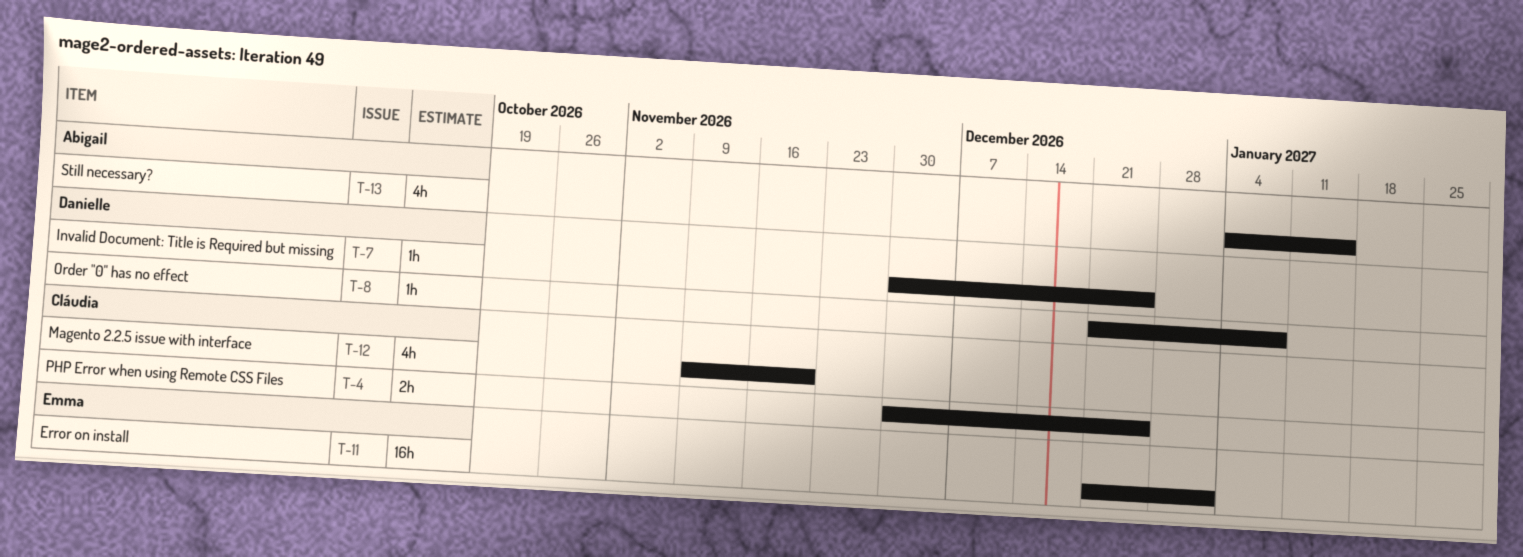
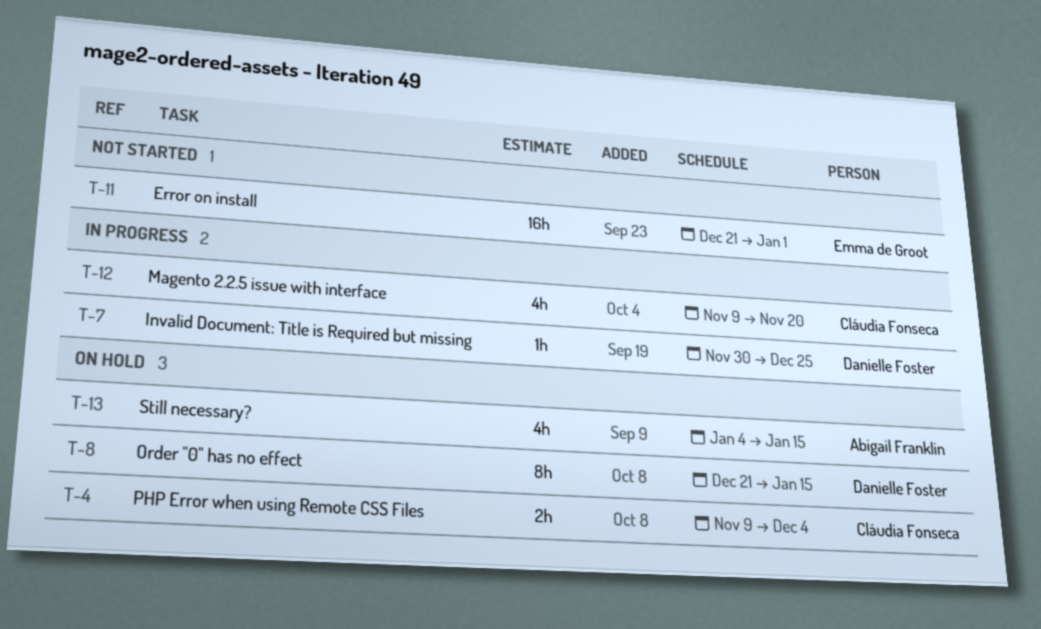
T-4, start: Nov 30 -> Nov 9
T-4, due: Dec 25 -> Dec 4
T-8, estimate: 1h -> 8h
T-8, due: Jan 8 -> Jan 15

